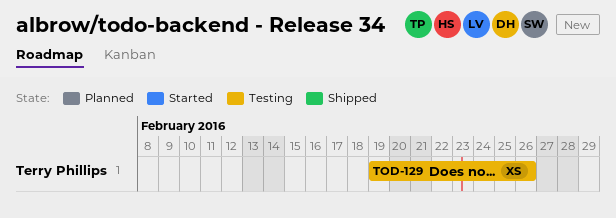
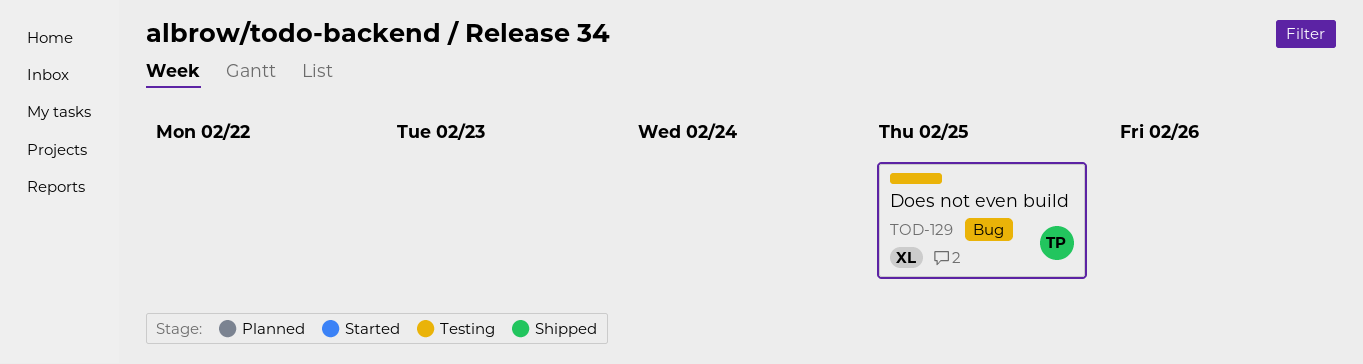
TOD-129, estimate: XS -> XL
TOD-129, due: Feb 26 -> Feb 25

